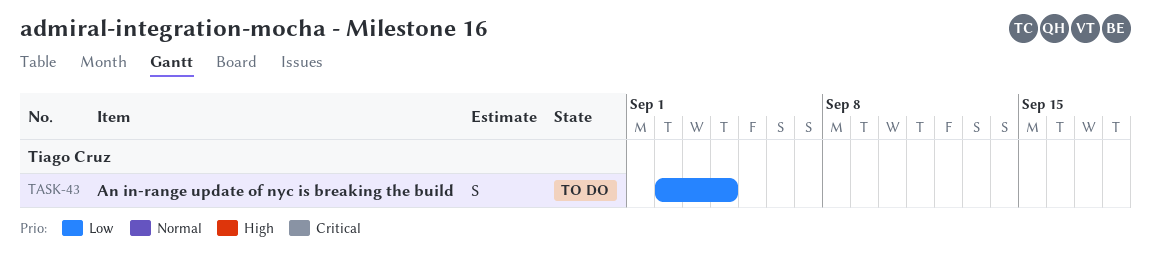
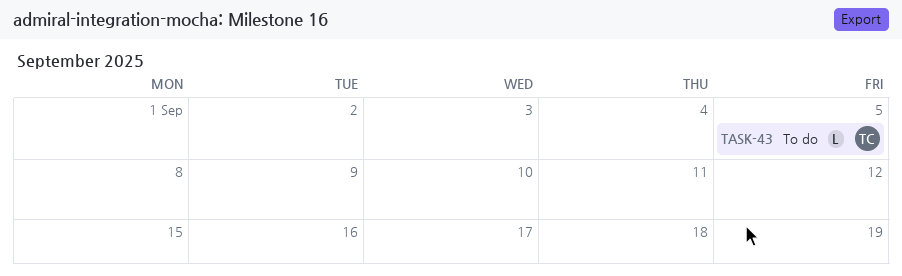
TASK-43, estimate: S -> L
TASK-43, due: Sep 4 -> Sep 5

